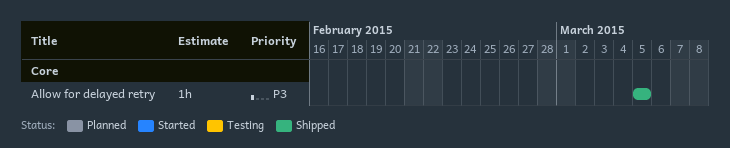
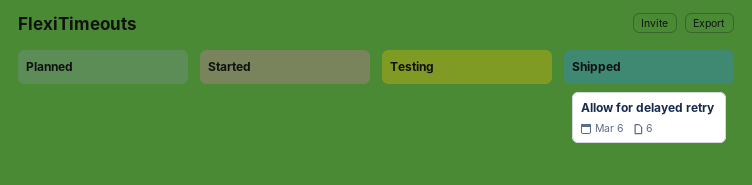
Allow for delayed retry, due: Mar 5 -> Mar 6

